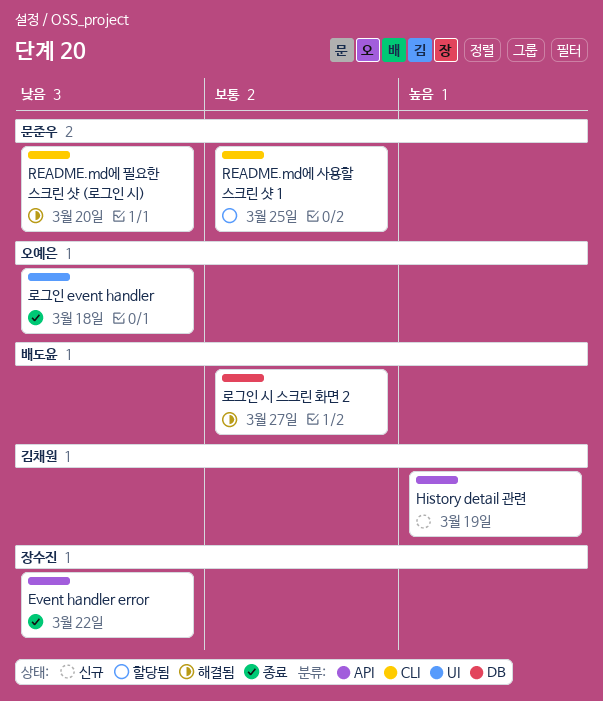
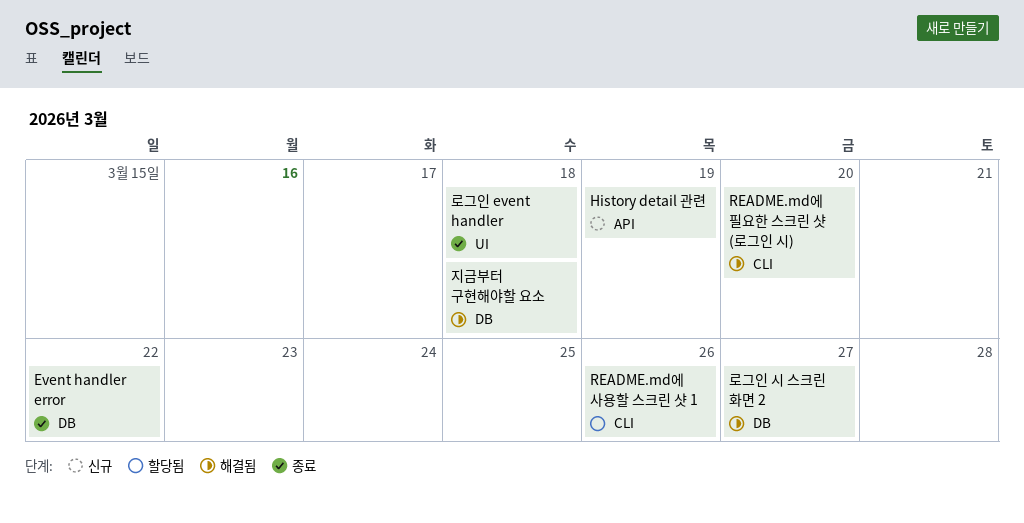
Event handler error, label: API -> DB
README.md에 사용할 스크린 샷 1, due: Mar 25 -> Mar 26
지금부터 구현해야할 요소: none -> present

